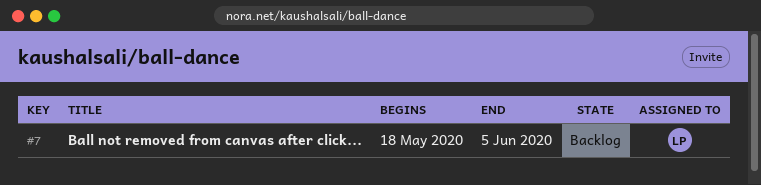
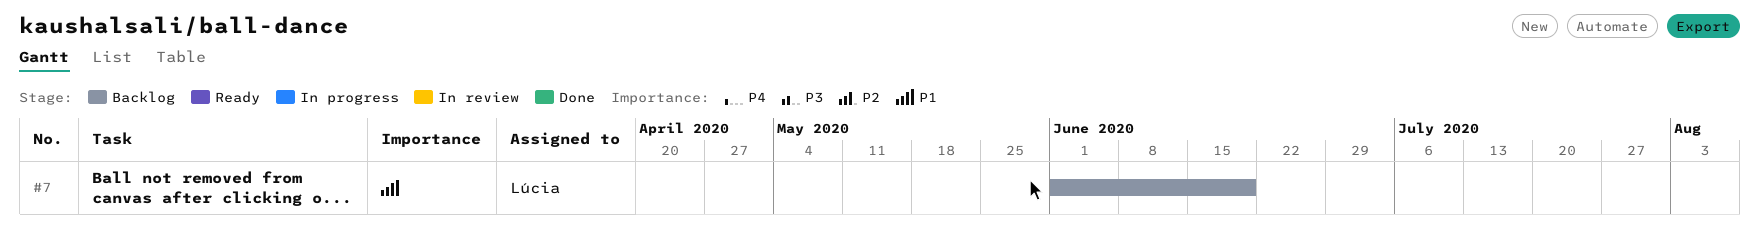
#7, start: May 18 -> Jun 1
#7, due: Jun 5 -> Jun 19

